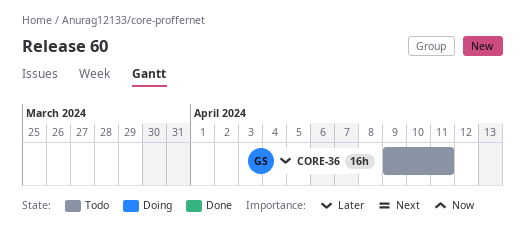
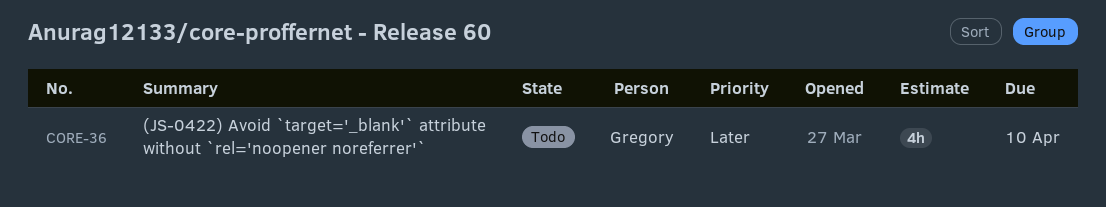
CORE-36, estimate: 16h -> 4h
CORE-36, due: Apr 11 -> Apr 10

